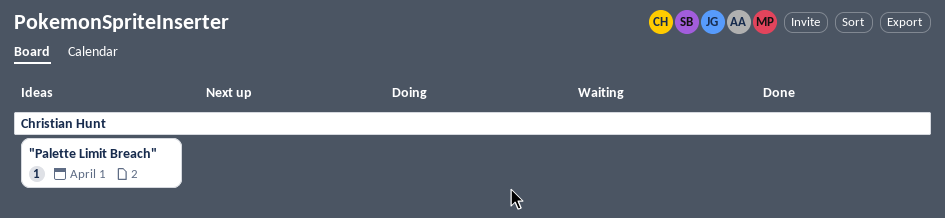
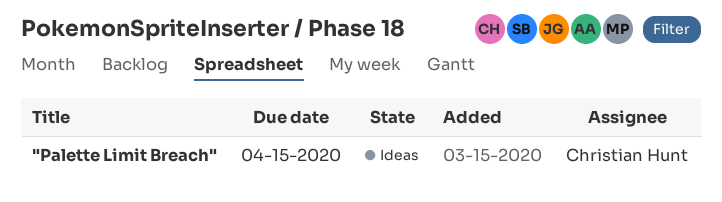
"Palette Limit Breach", due: Apr 1 -> Apr 15

